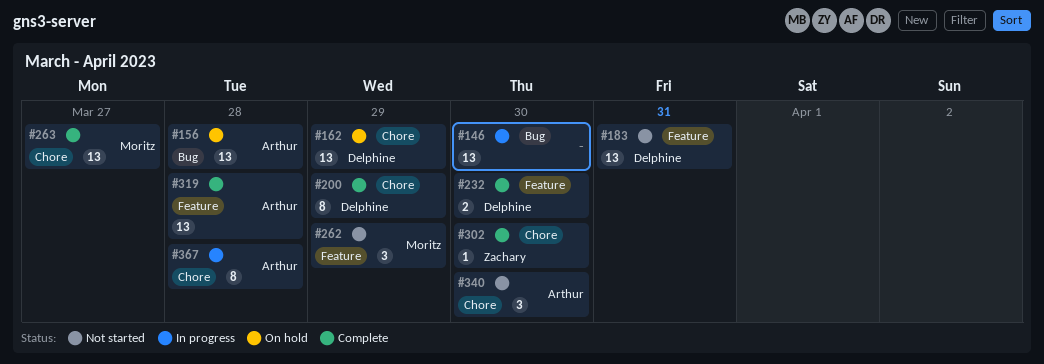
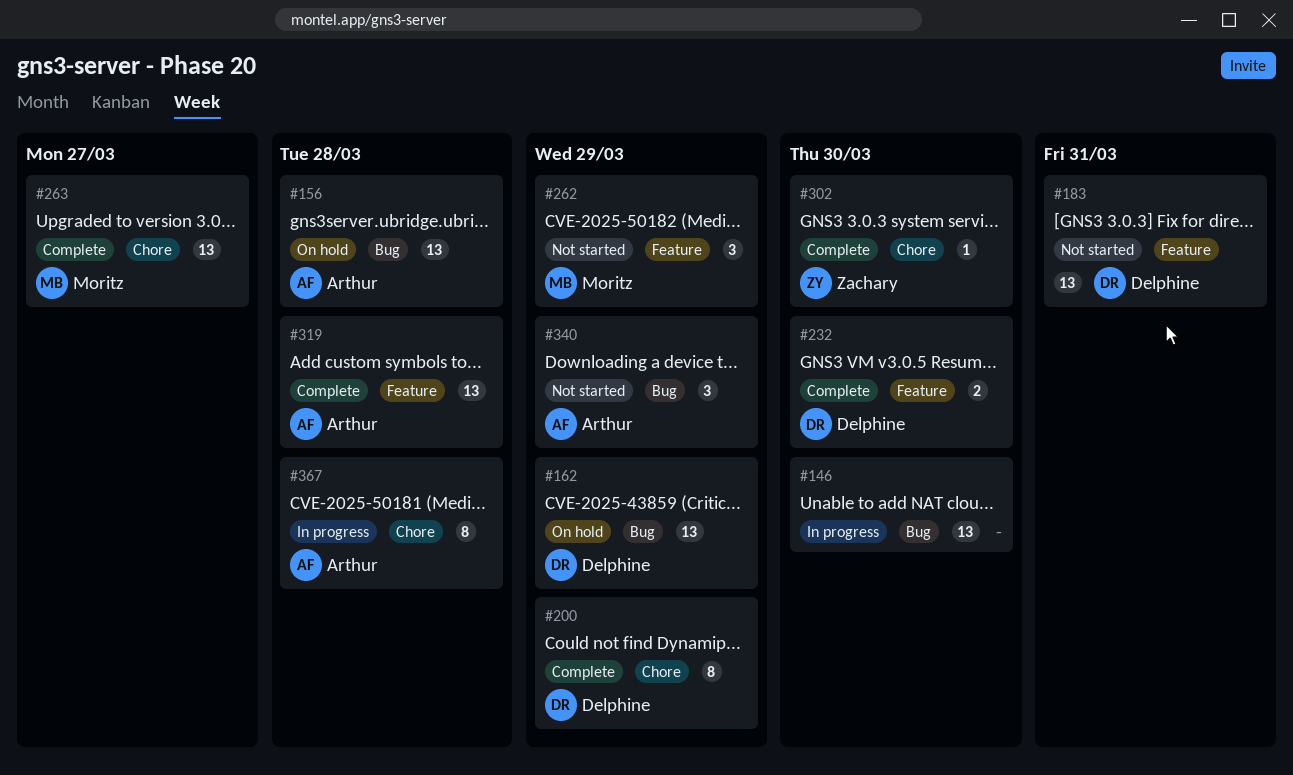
#162, label: Chore -> Bug
#340, label: Chore -> Bug
#340, due: Mar 30 -> Mar 29

